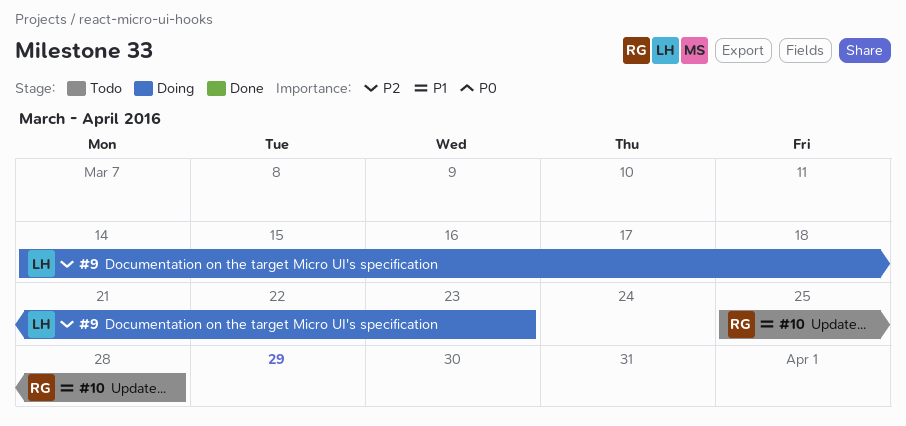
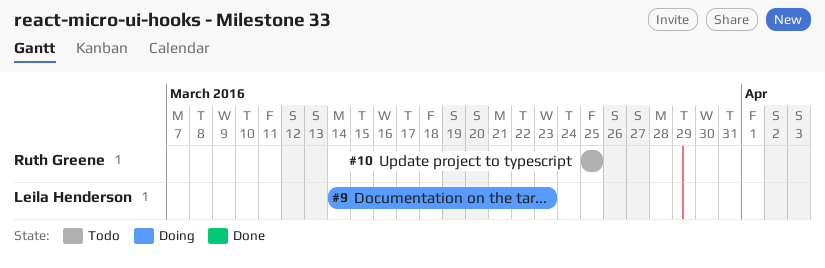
#10, due: Mar 28 -> Mar 25

